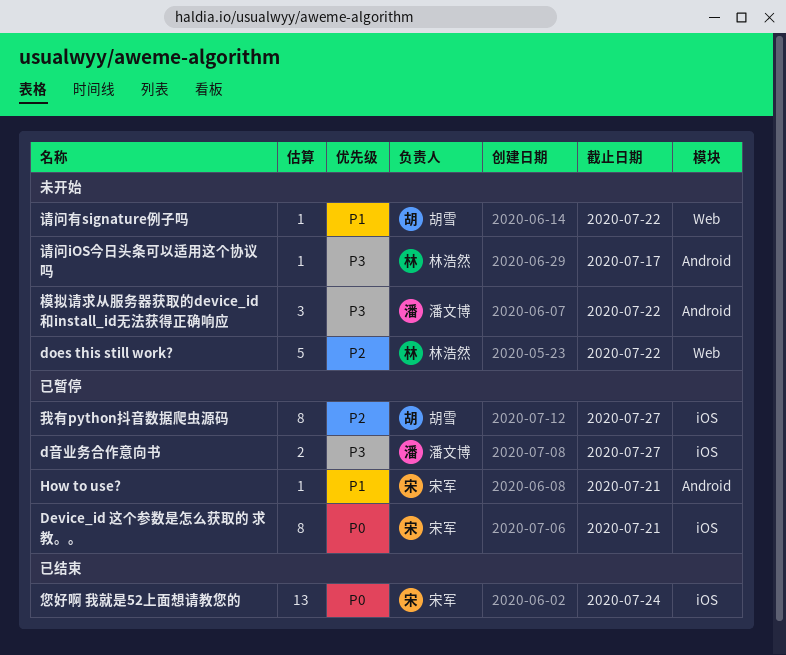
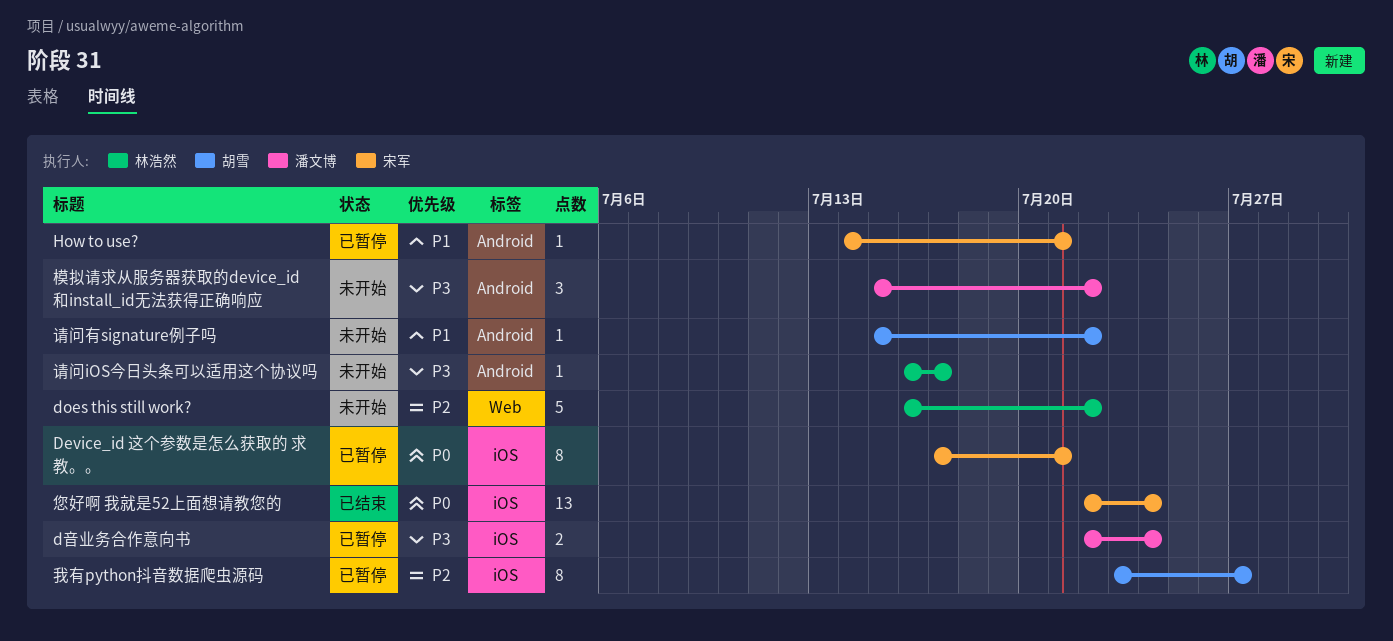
d音业务合作意向书, due: Jul 27 -> Jul 24
请问有signature例子吗, label: Web -> Android

